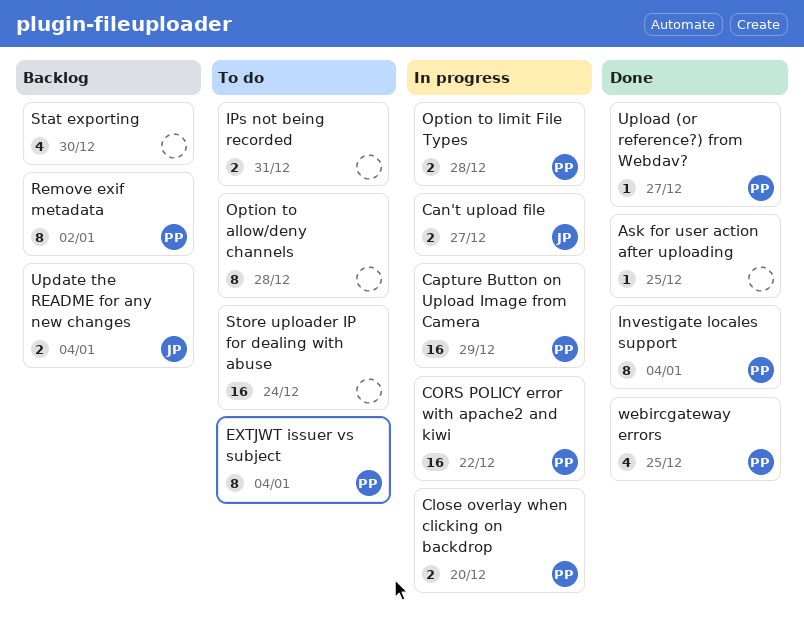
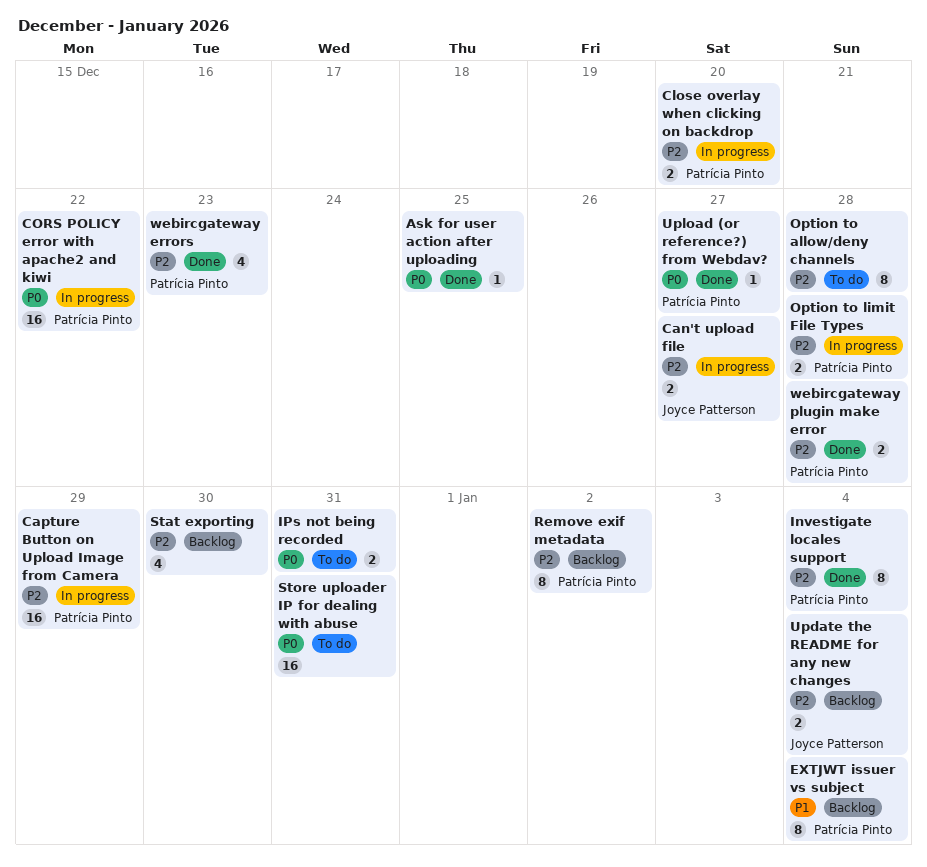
EXTJWT issuer vs subject, status: To do -> Backlog
Store uploader IP for dealing with abuse, due: Dec 24 -> Dec 31
webircgateway errors, due: Dec 25 -> Dec 23
webircgateway plugin make error: none -> present

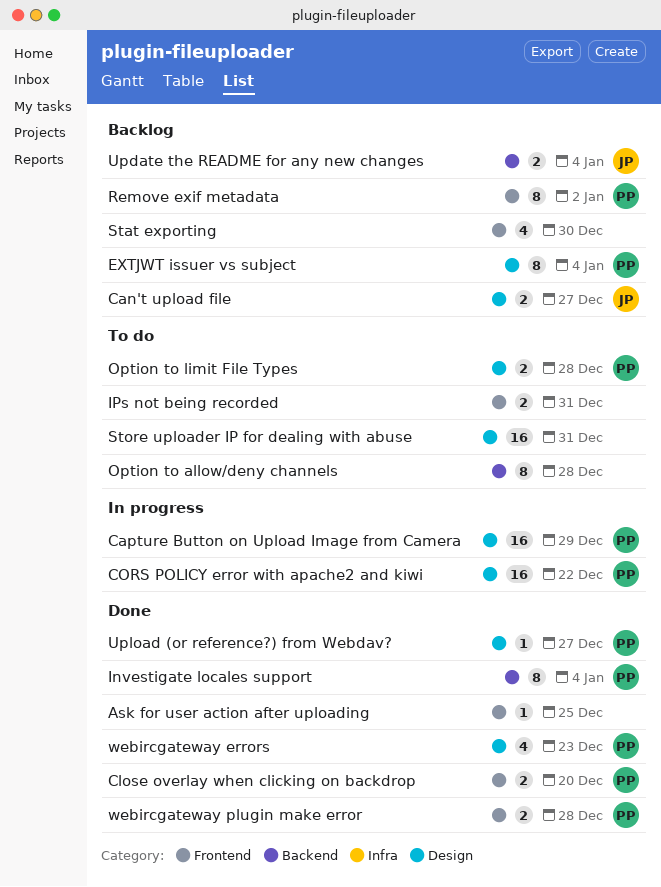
Can't upload file, status: In progress -> Backlog
Close overlay when clicking on backdrop, status: In progress -> Done
Option to limit File Types, status: In progress -> To do

